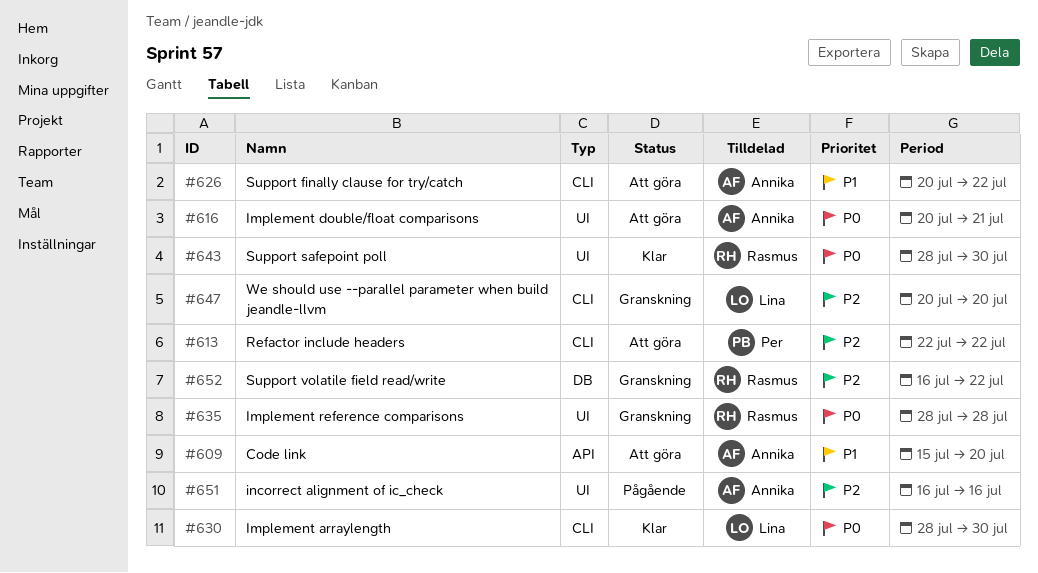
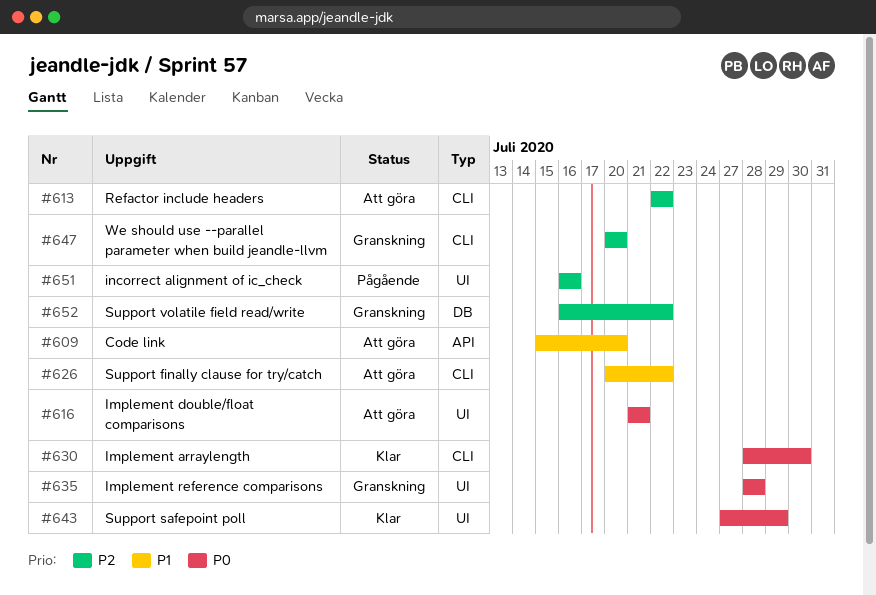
#616, start: Jul 20 -> Jul 21
#643, start: Jul 28 -> Jul 27
#643, due: Jul 30 -> Jul 29

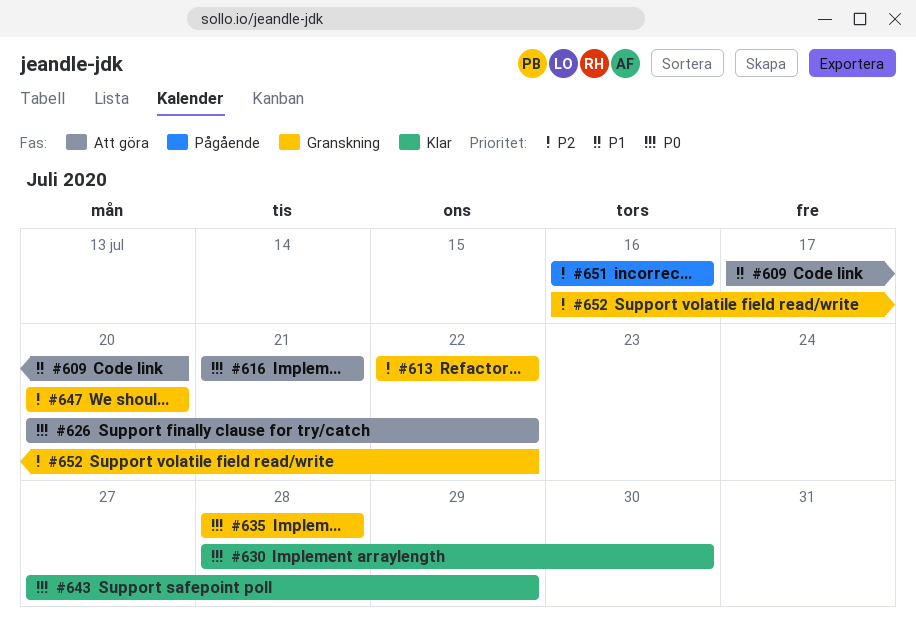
#609, start: Jul 15 -> Jul 17
#613, status: Att göra -> Granskning
#626, priority: P1 -> P0

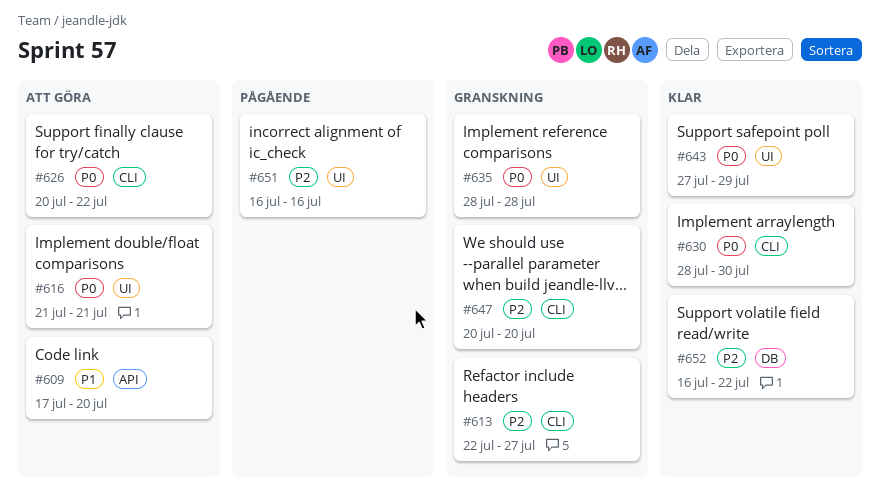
#613, due: Jul 22 -> Jul 27
#652, status: Granskning -> Klar

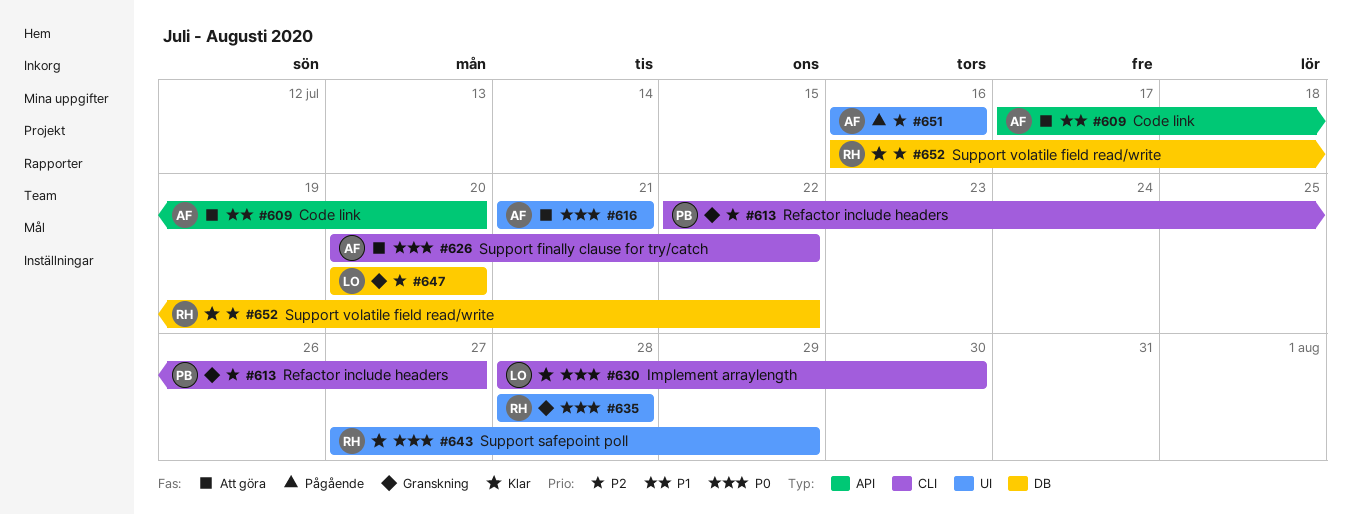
#647, label: CLI -> DB

